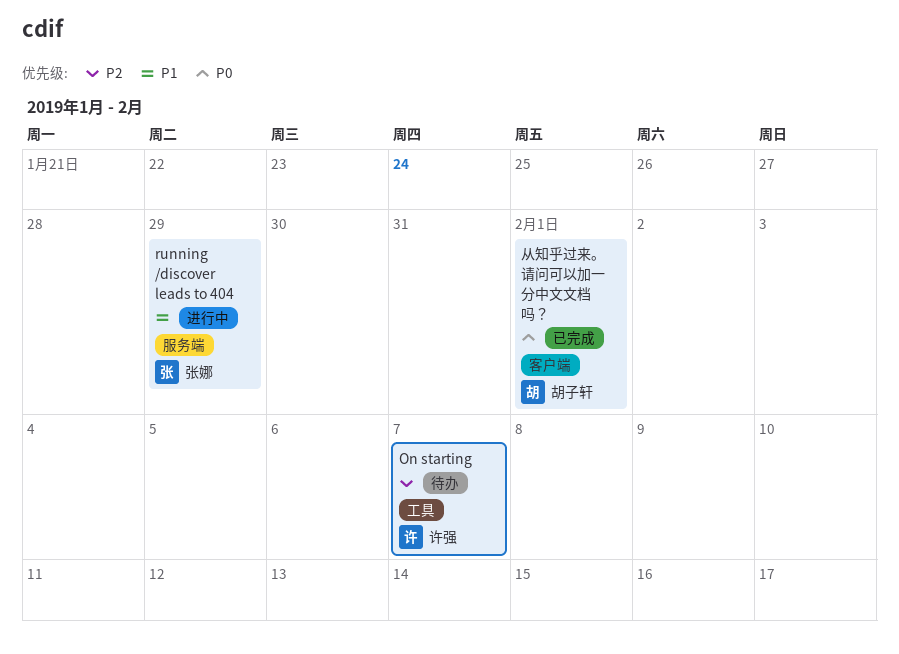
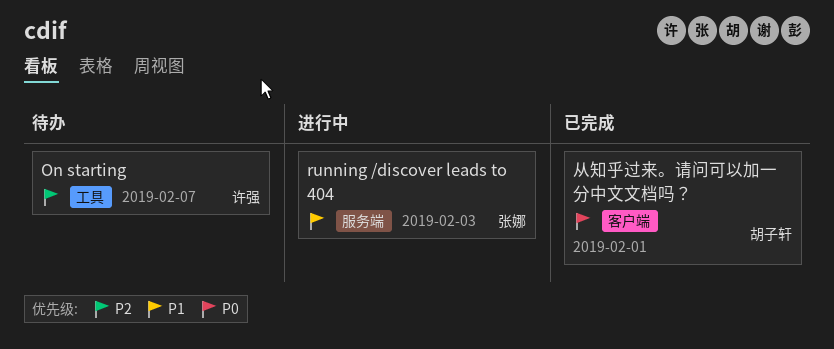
running /discover leads to 404, due: Jan 29 -> Feb 3

